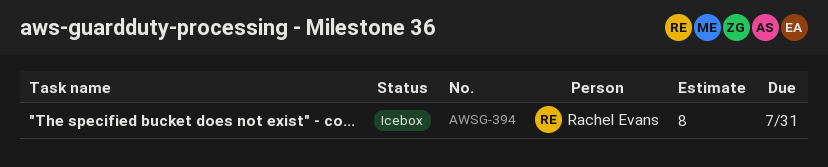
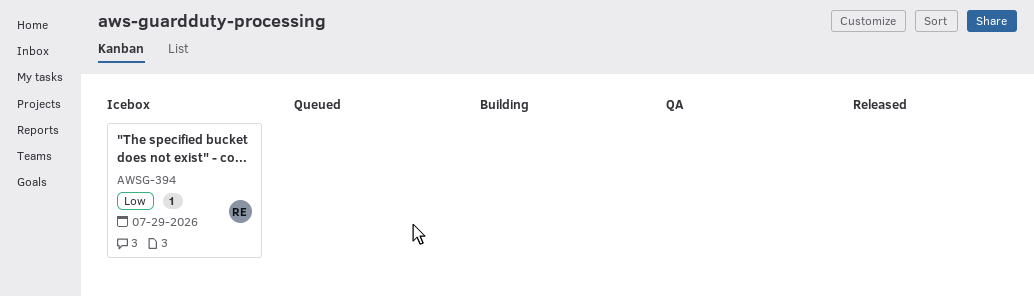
AWSG-394, estimate: 8 -> 1
AWSG-394, due: Jul 31 -> Jul 29

